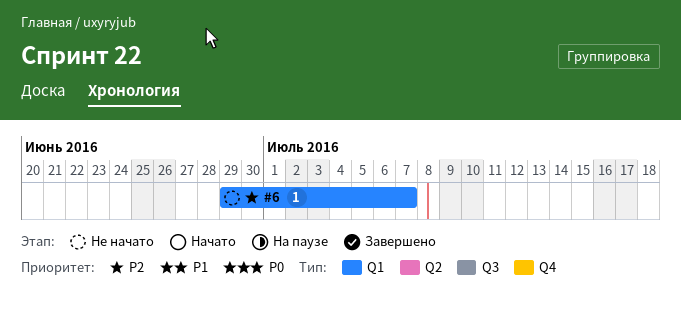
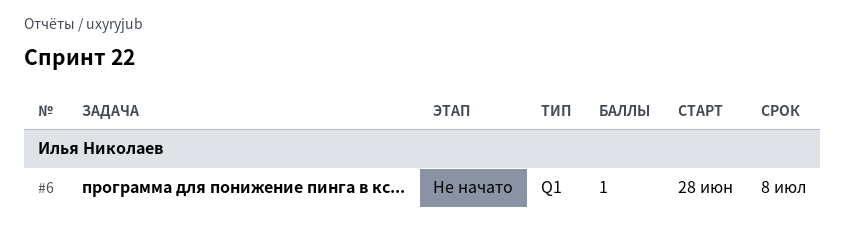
#6, start: Jun 29 -> Jun 28
#6, due: Jul 7 -> Jul 8

